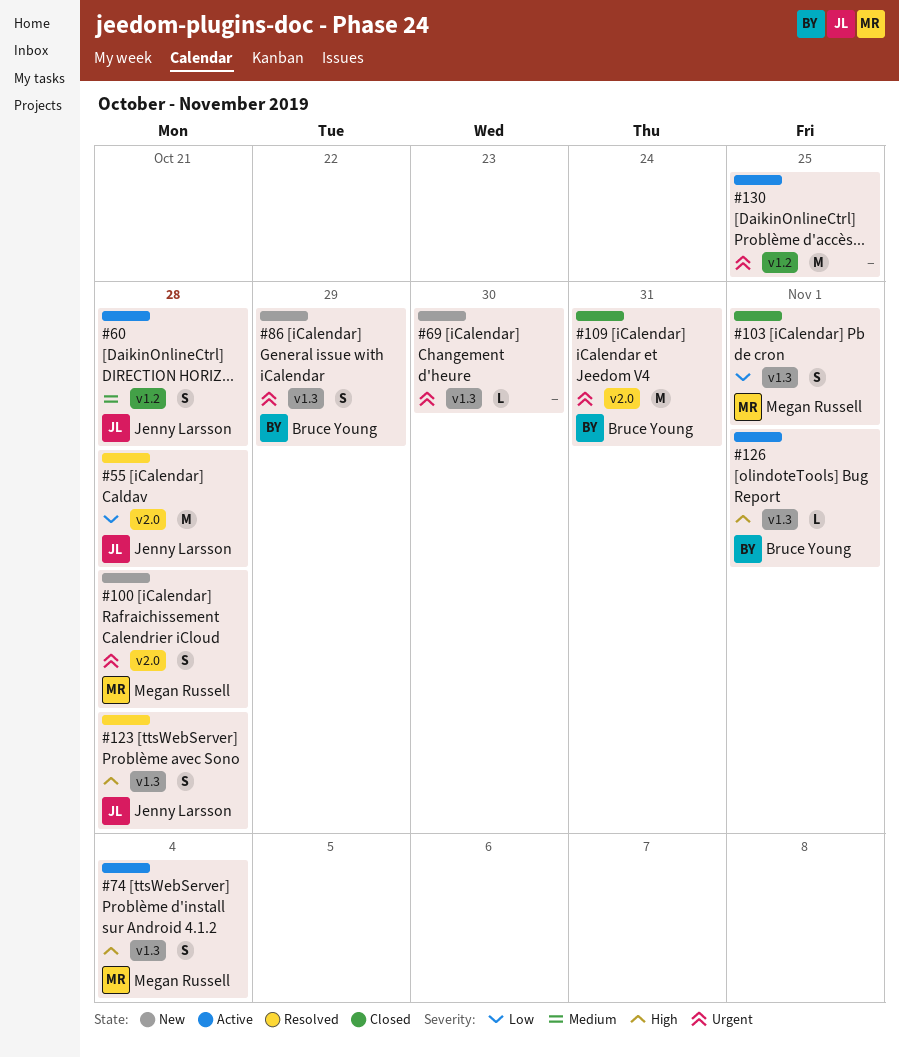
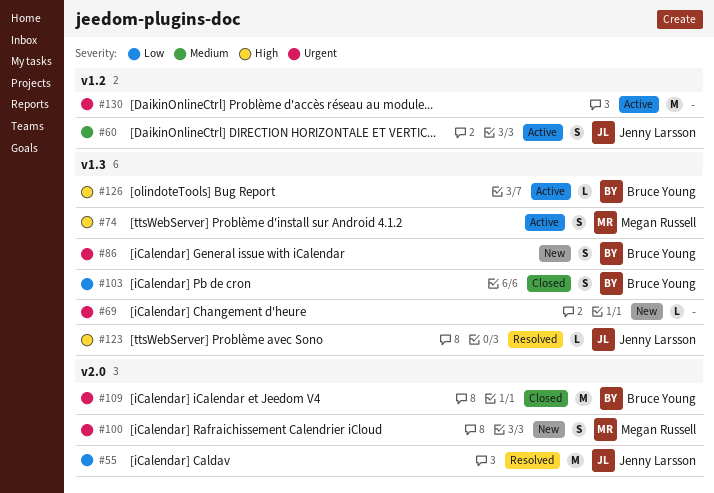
#103, owner: Megan Russell -> Bruce Young
#123, estimate: S -> L

